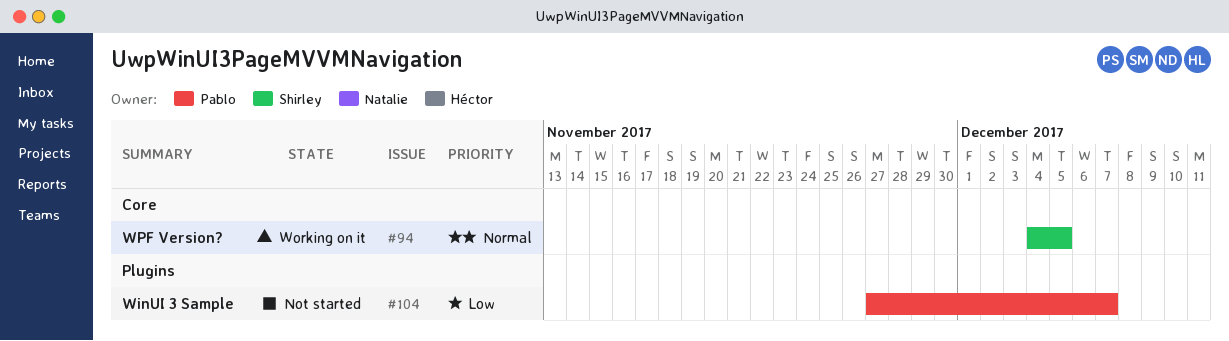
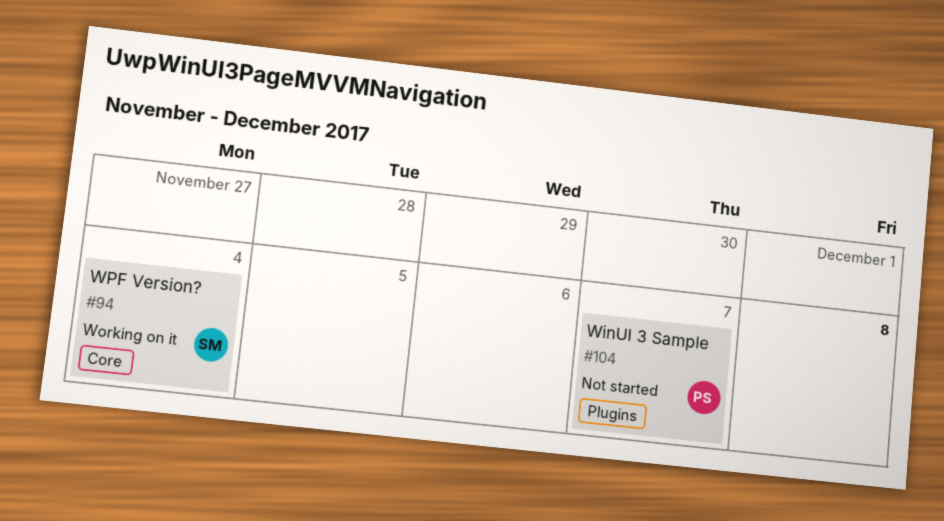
#94, due: Dec 5 -> Dec 4

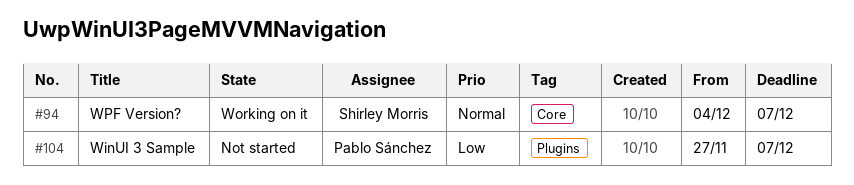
#94, due: Dec 4 -> Dec 7

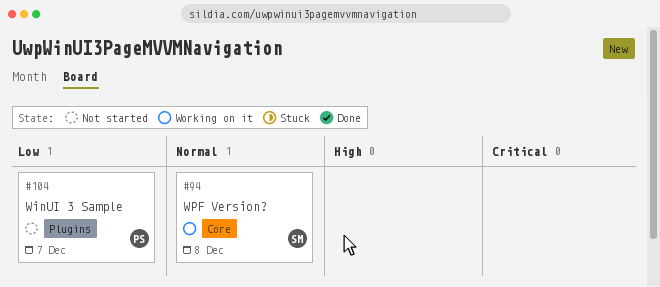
#94, due: Dec 7 -> Dec 8

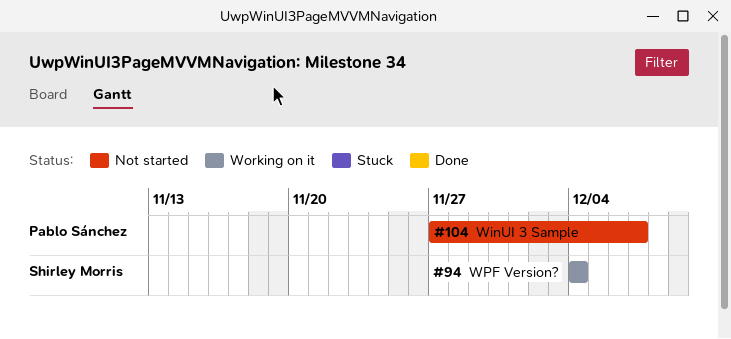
#94, due: Dec 8 -> Dec 4

